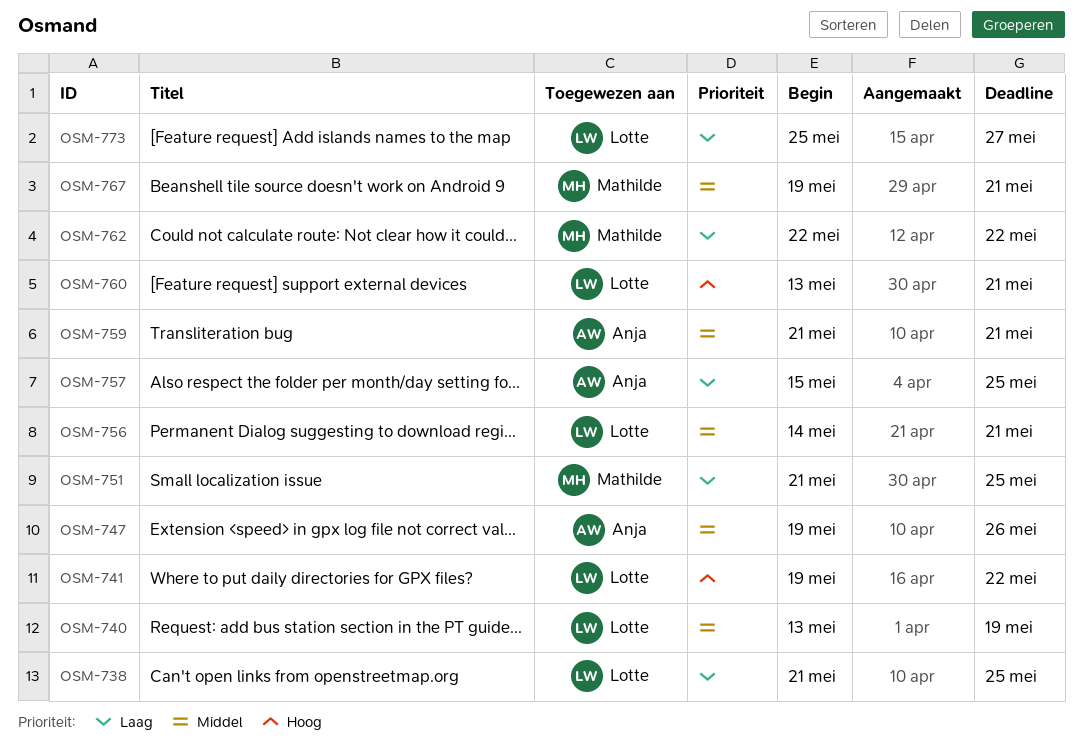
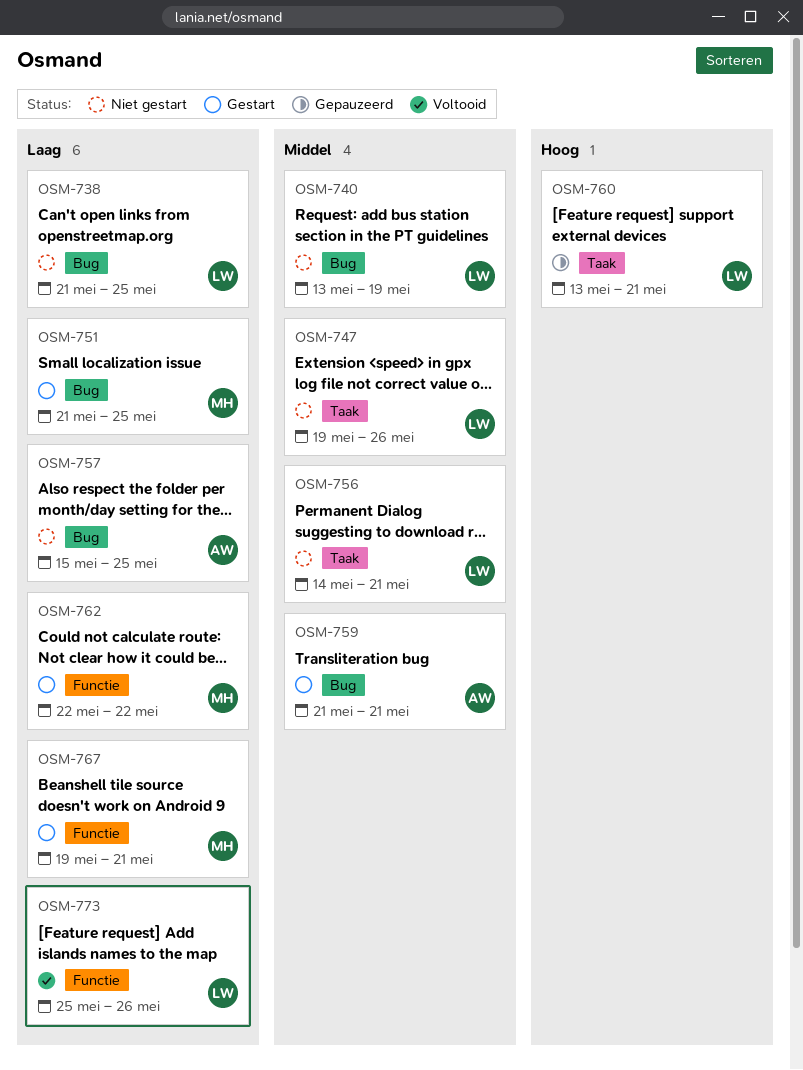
OSM-741: present -> none
OSM-747, owner: Anja -> Lotte
OSM-767, priority: Middel -> Laag
OSM-773, due: May 27 -> May 26

